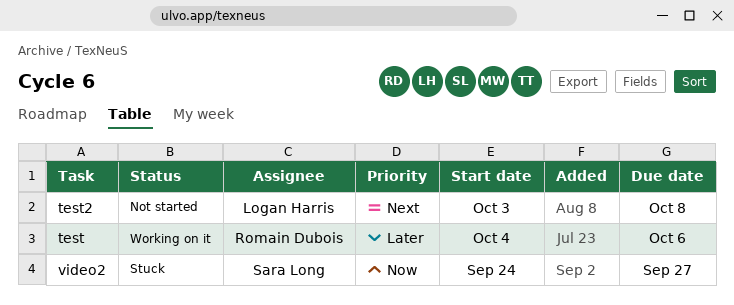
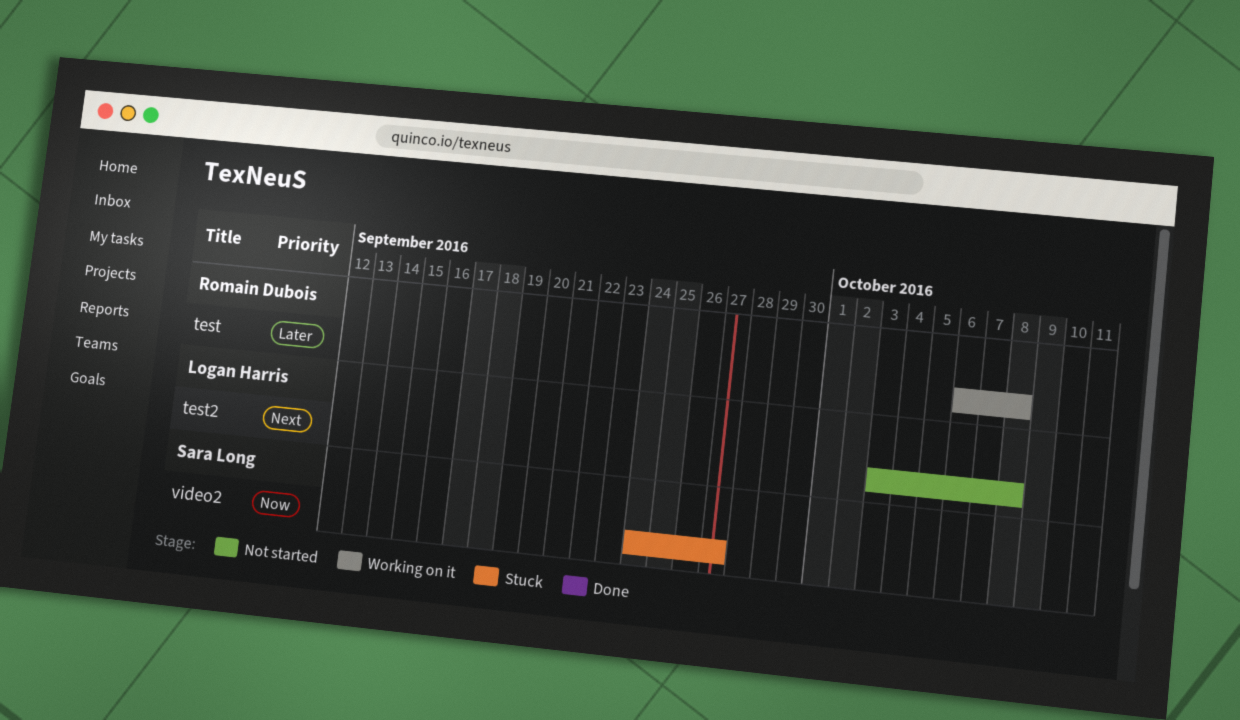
test, start: Oct 4 -> Oct 6
test, due: Oct 6 -> Oct 8

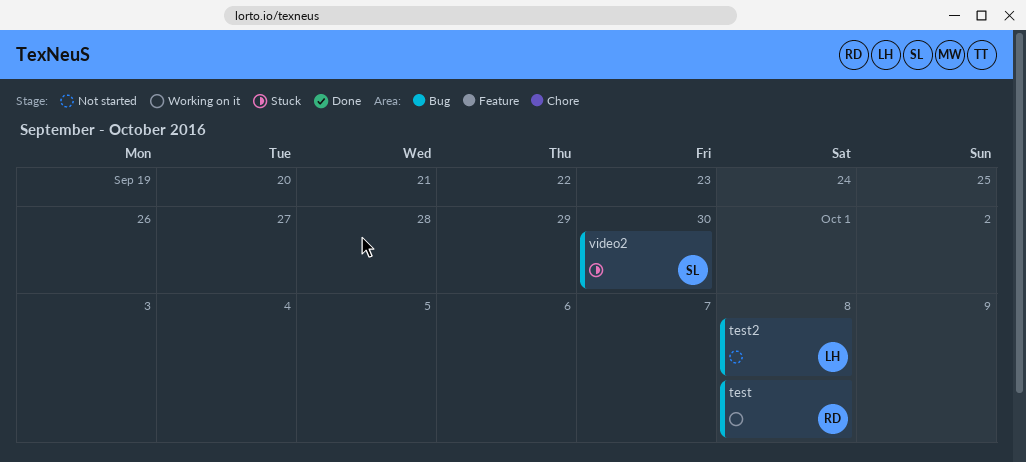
video2, due: Sep 27 -> Sep 30

